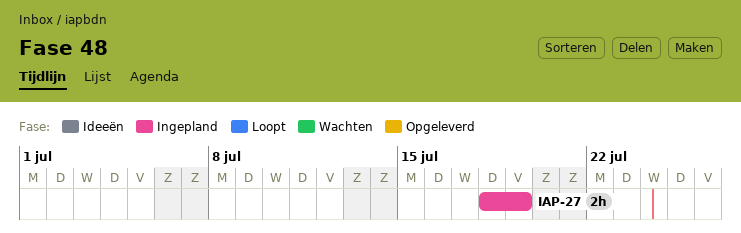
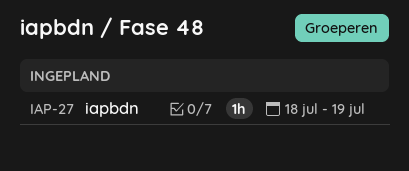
IAP-27, estimate: 2h -> 1h

